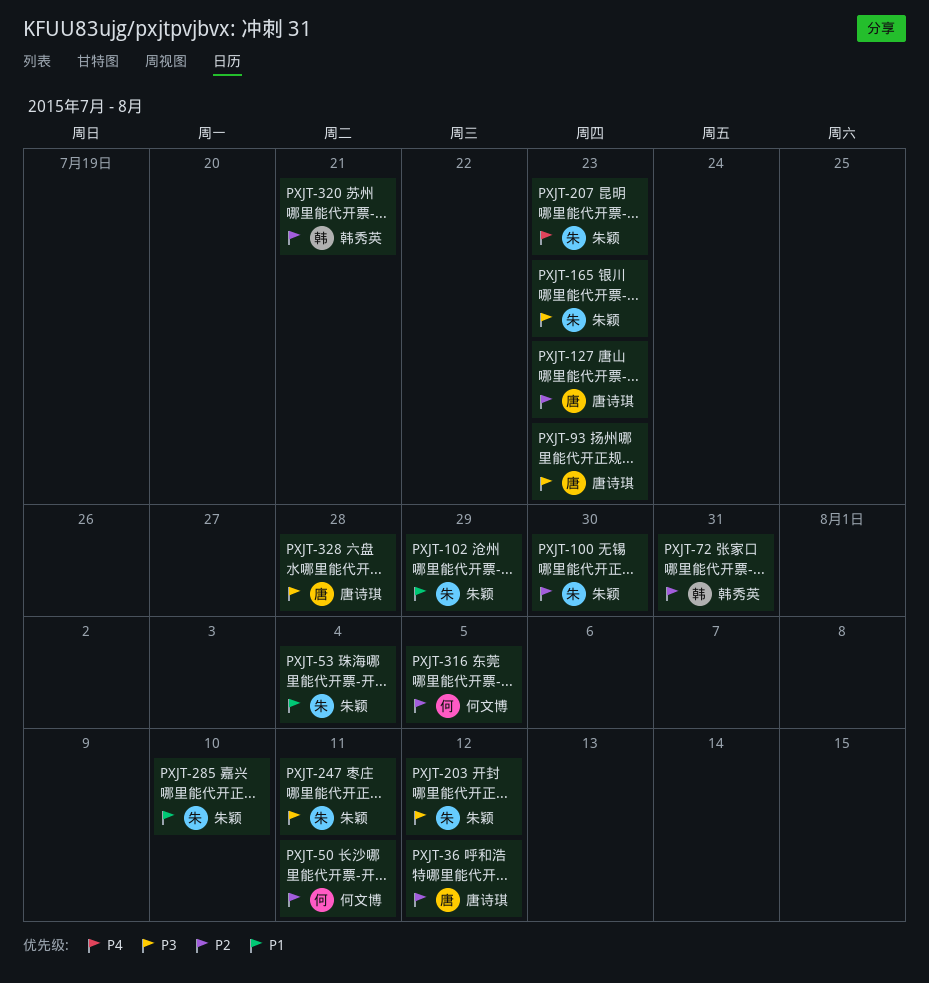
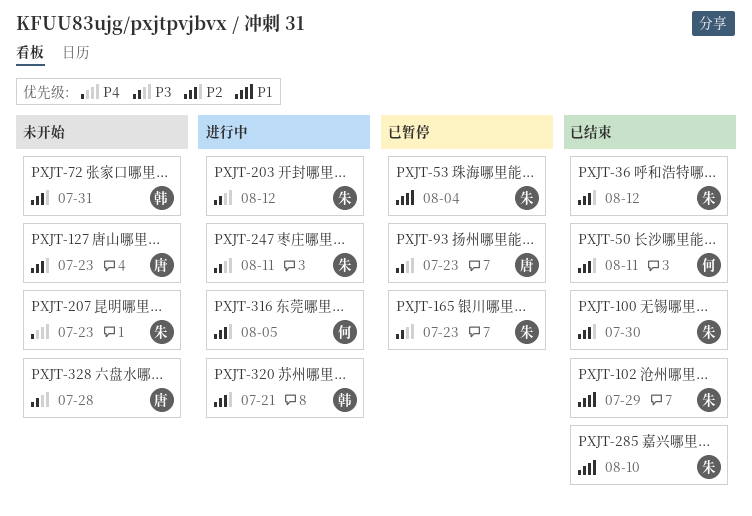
PXJT-36, owner: 唐诗琪 -> 朱颖

